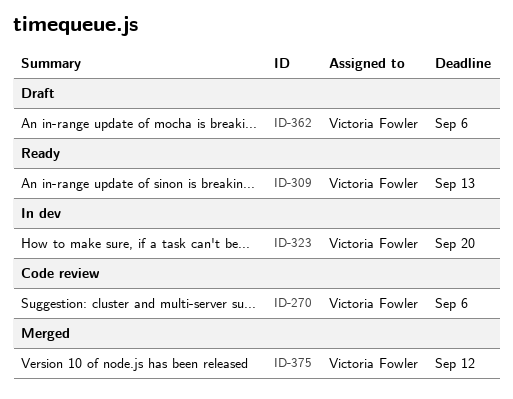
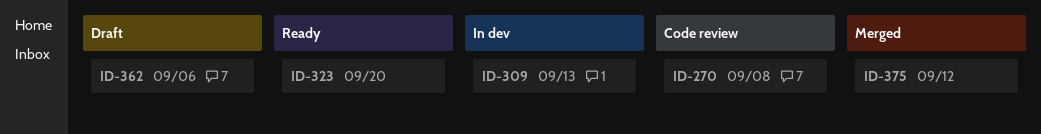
ID-270, due: Sep 6 -> Sep 8
ID-309, status: Ready -> In dev
ID-323, status: In dev -> Ready

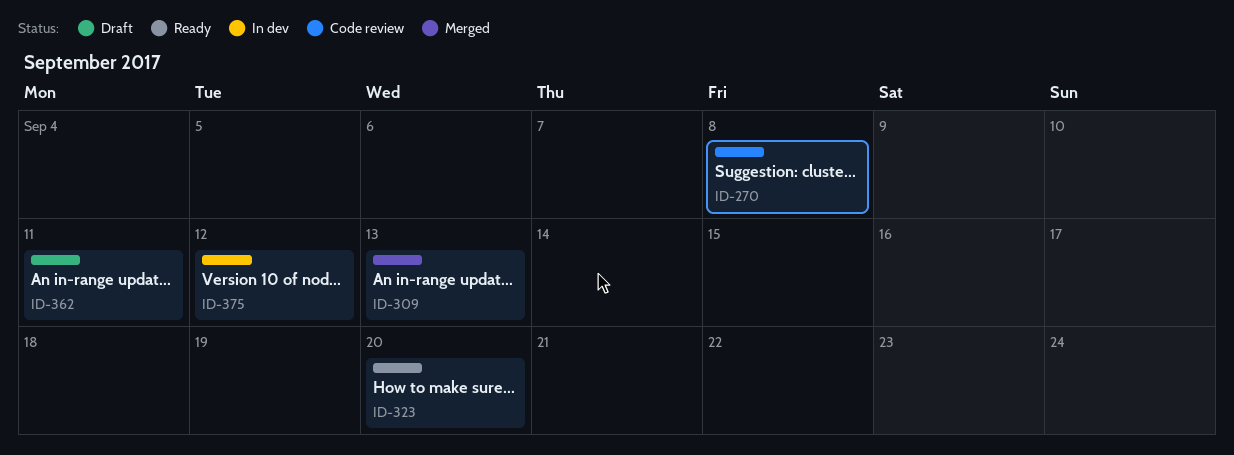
ID-309, status: In dev -> Merged
ID-362, due: Sep 6 -> Sep 11
ID-375, status: Merged -> In dev

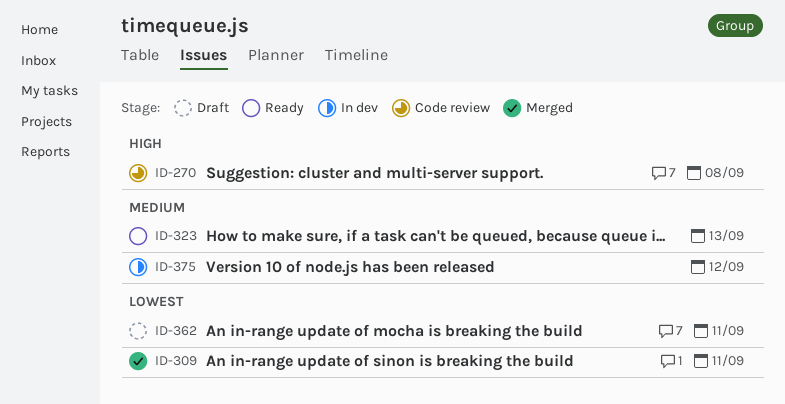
ID-309, due: Sep 13 -> Sep 11
ID-323, due: Sep 20 -> Sep 13

